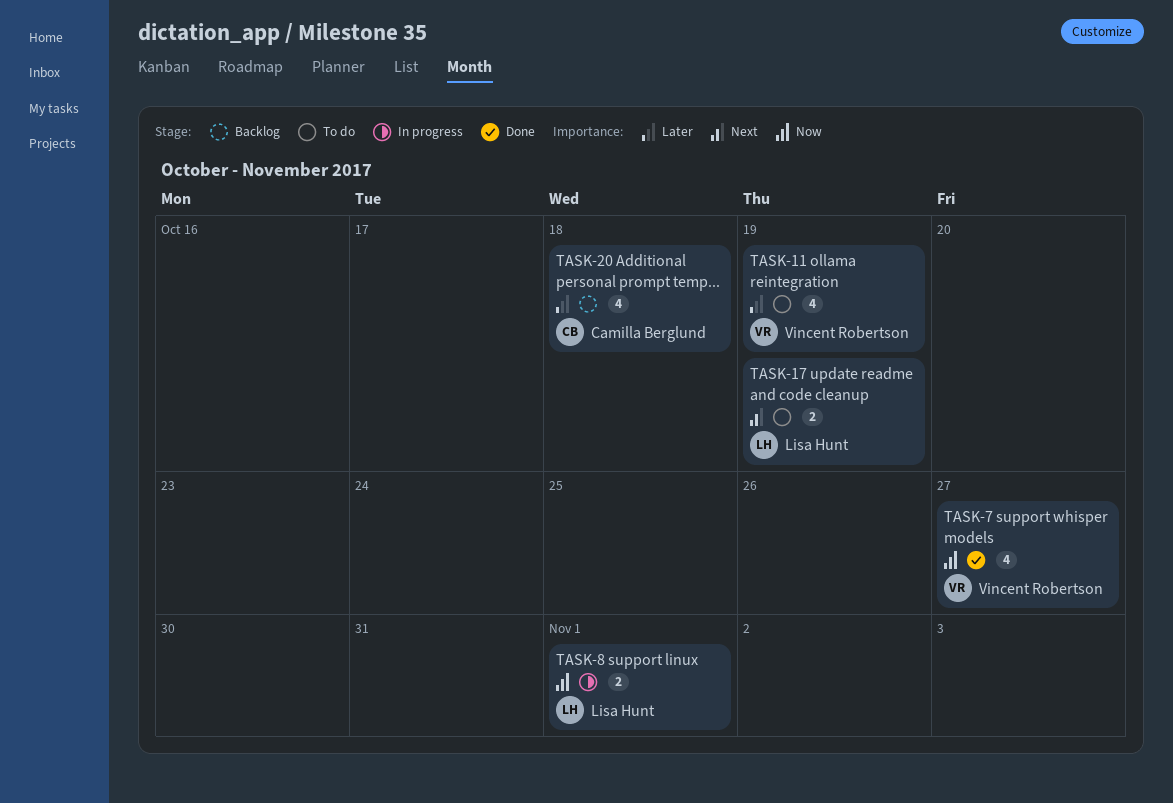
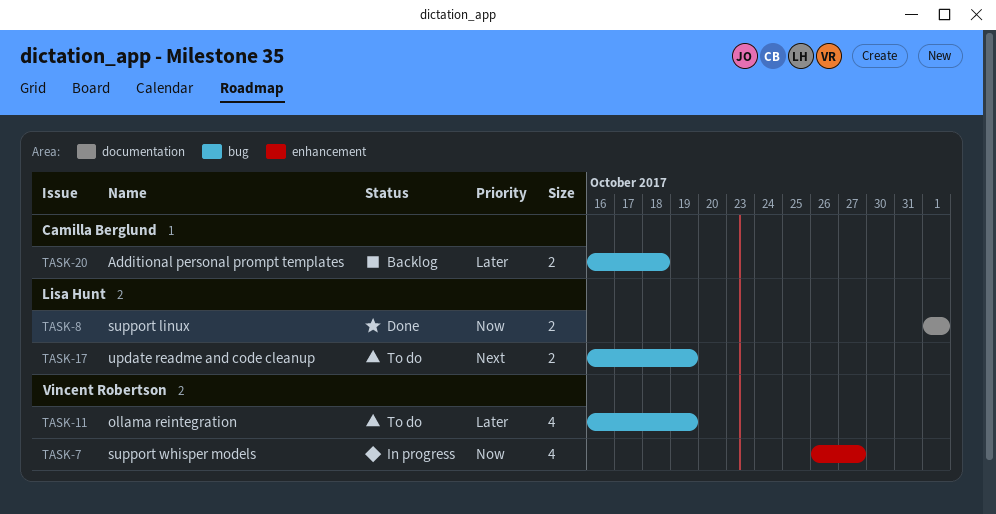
TASK-7, status: Done -> In progress
TASK-8, status: In progress -> Done
TASK-20, estimate: 4 -> 2

